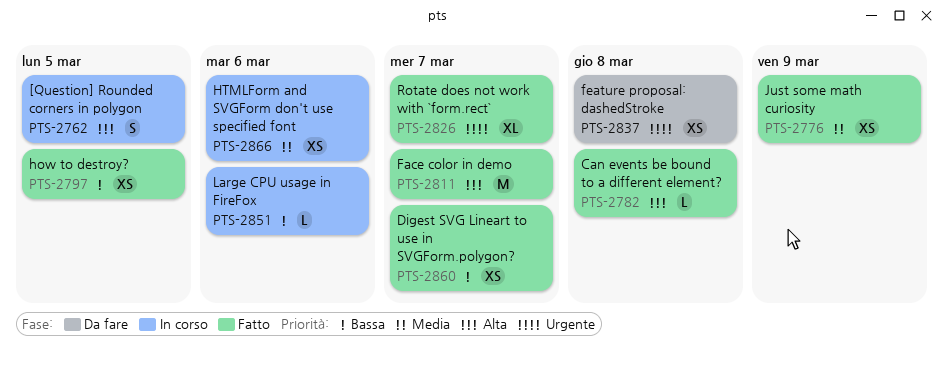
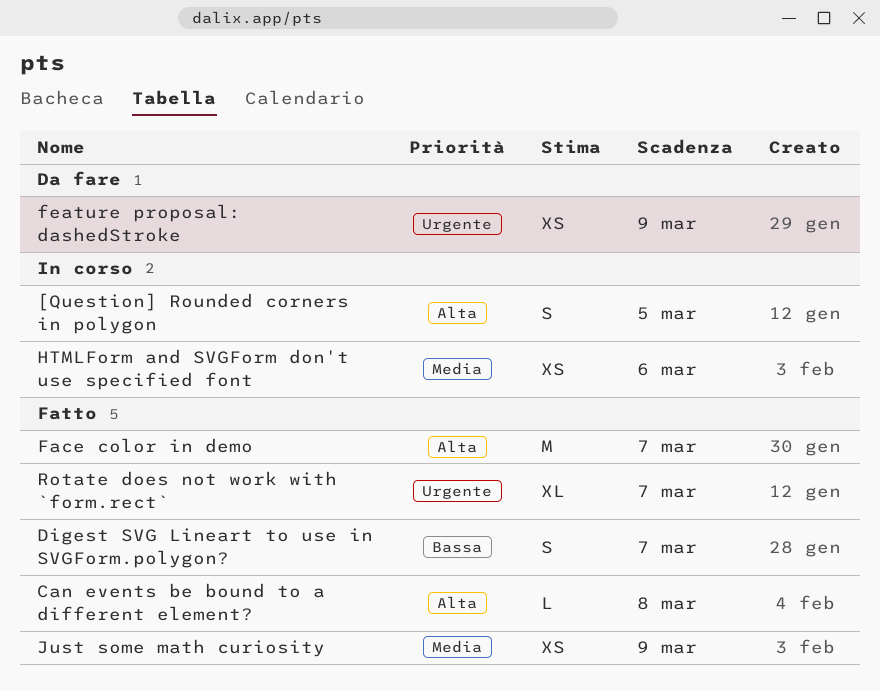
Digest SVG Lineart to use in SVGForm.polygon?, estimate: XS -> S
feature proposal: dashedStroke, due: Mar 8 -> Mar 9
how to destroy?: present -> none
Large CPU usage in FireFox: present -> none

